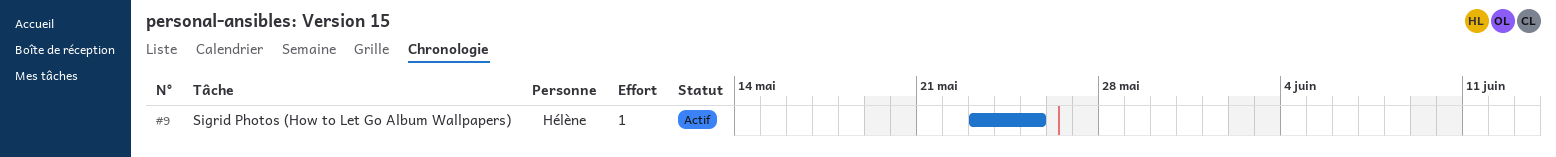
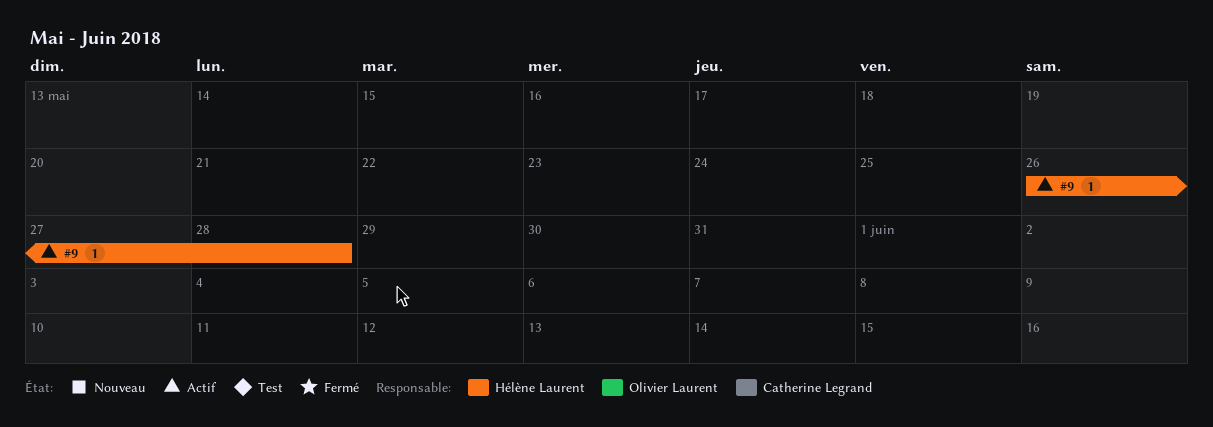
#9, start: May 23 -> May 26
#9, due: May 25 -> May 28

